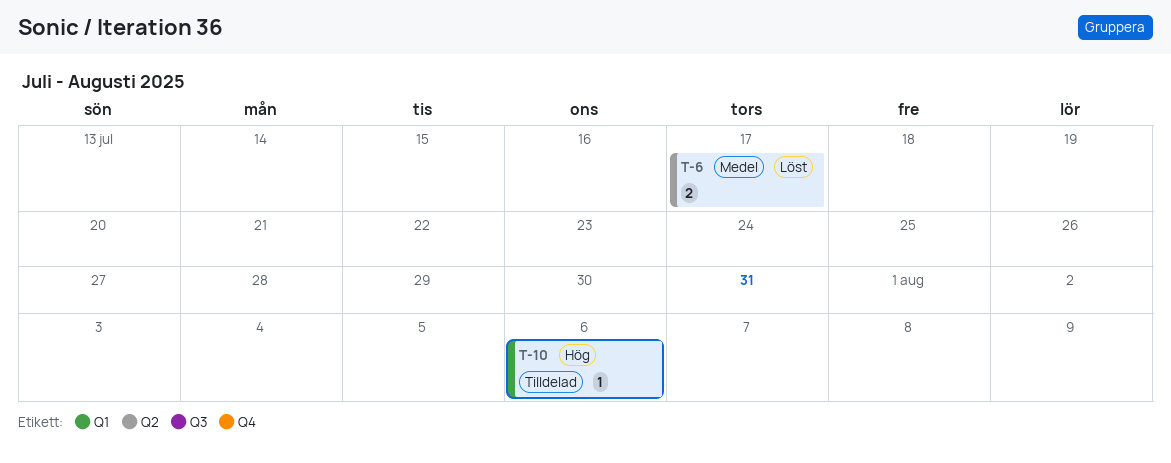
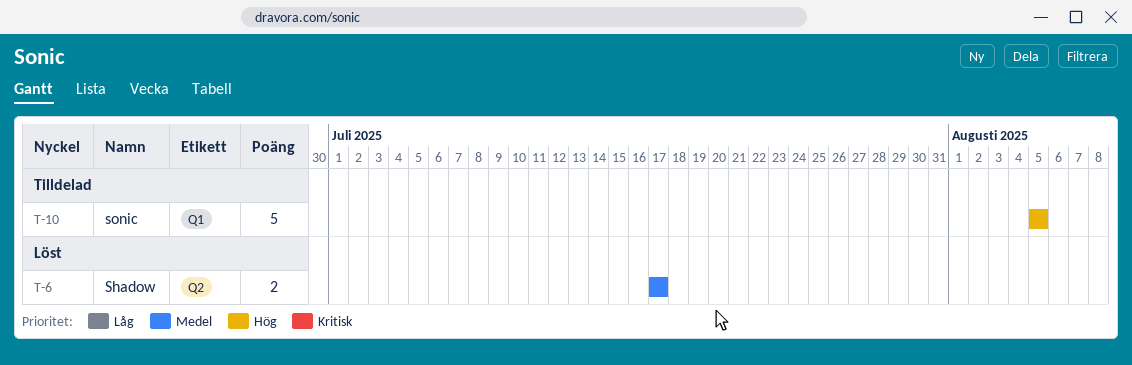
T-10, estimate: 1 -> 5
T-10, due: Aug 6 -> Aug 5

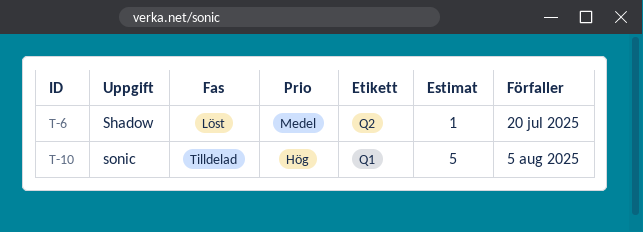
T-6, estimate: 2 -> 1
T-6, due: Jul 17 -> Jul 20

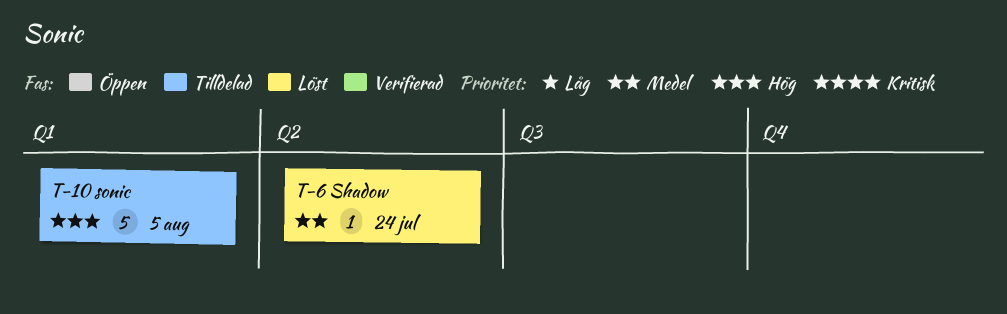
T-6, due: Jul 20 -> Jul 24

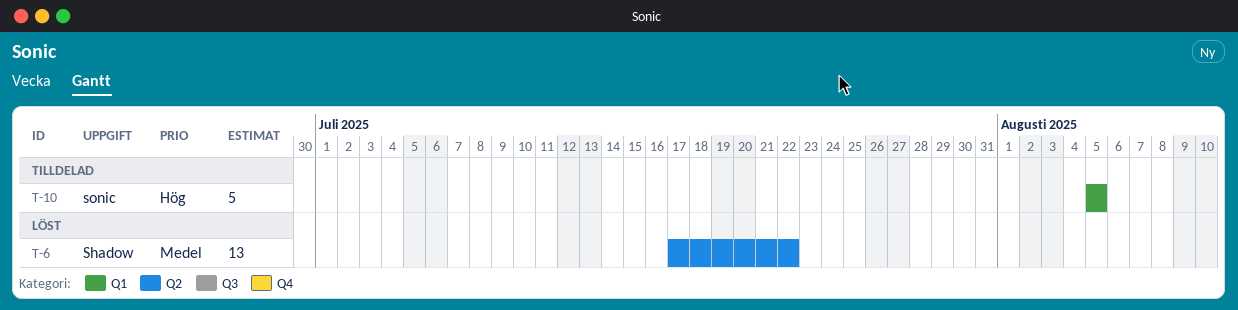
T-6, estimate: 1 -> 13
T-6, due: Jul 24 -> Jul 22

